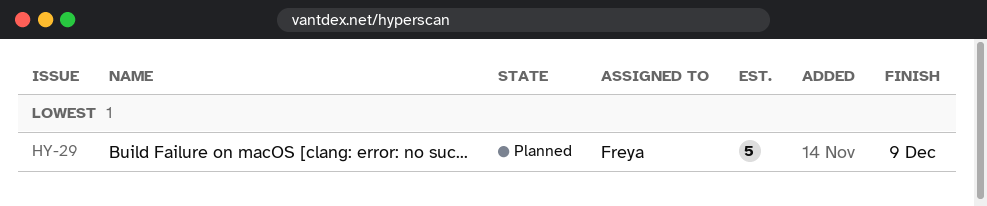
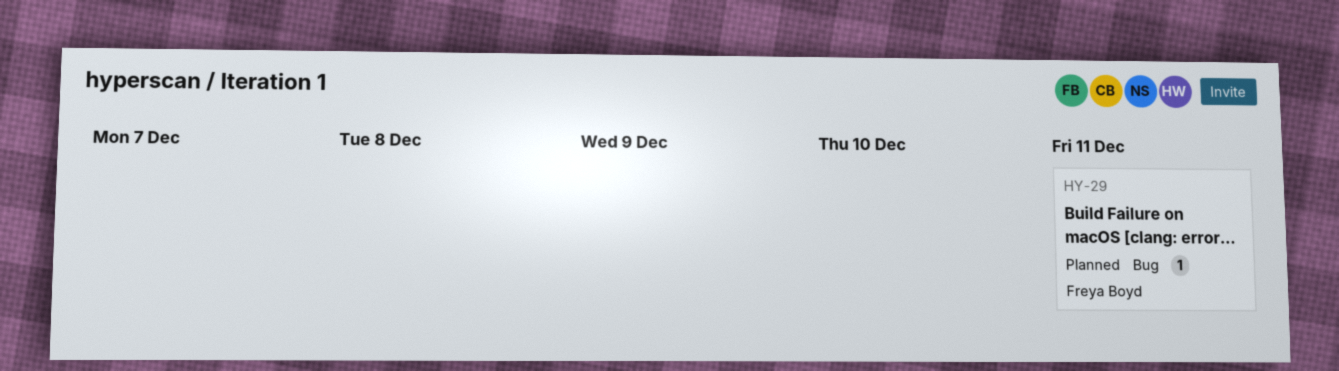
HY-29, estimate: 5 -> 1
HY-29, due: Dec 9 -> Dec 11

